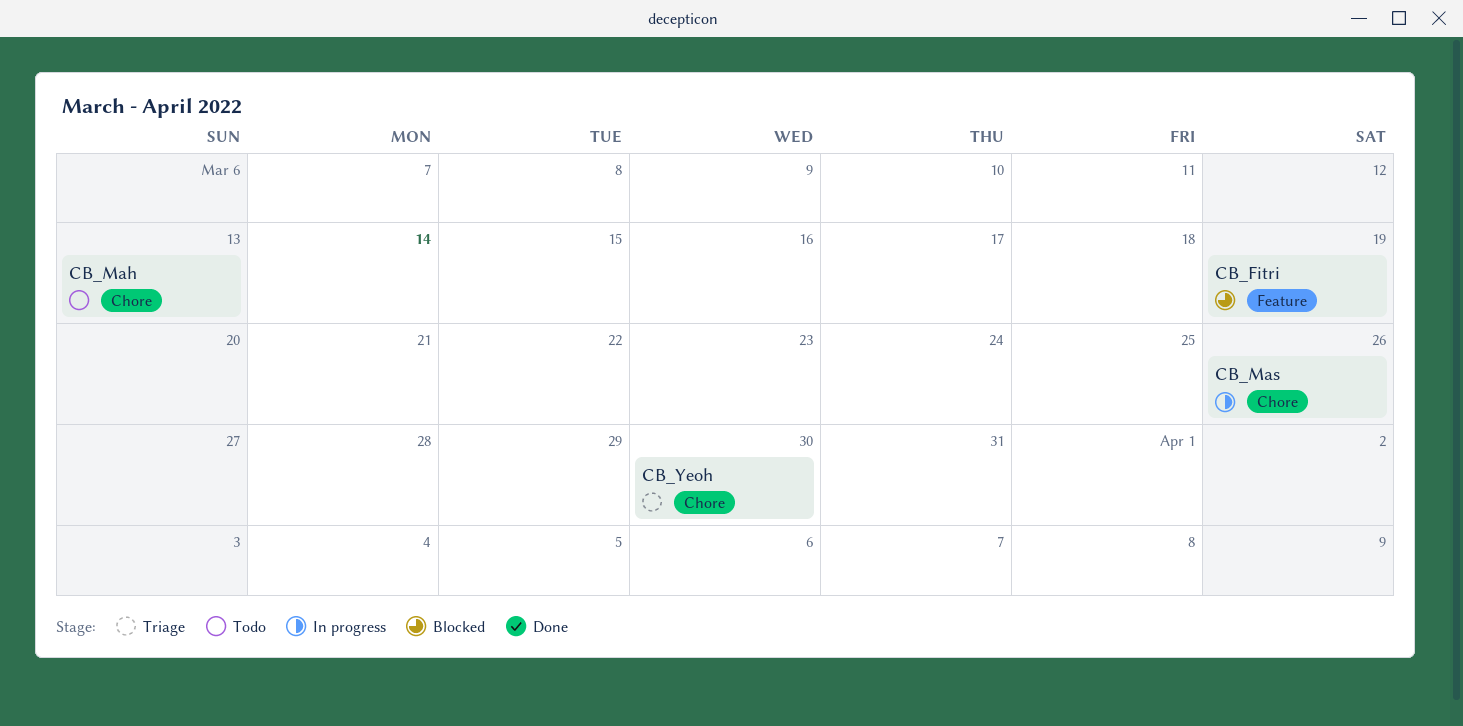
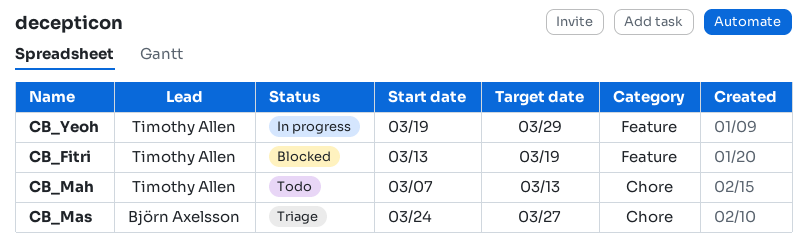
CB_Mas, status: In progress -> Triage
CB_Mas, due: Mar 26 -> Mar 27
CB_Yeoh, status: Triage -> In progress
CB_Yeoh, label: Chore -> Feature
CB_Yeoh, due: Mar 30 -> Mar 29

